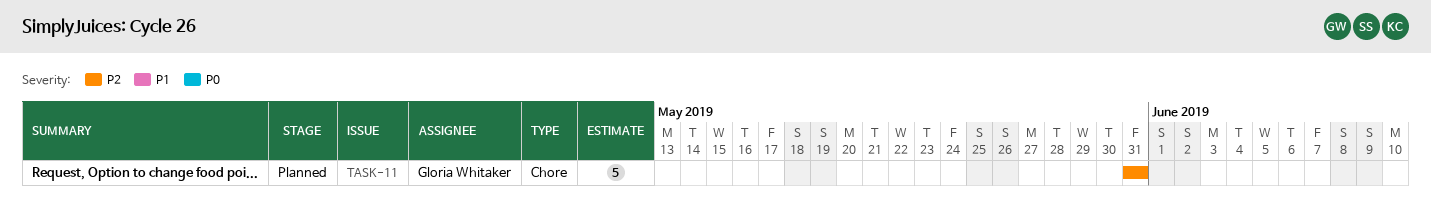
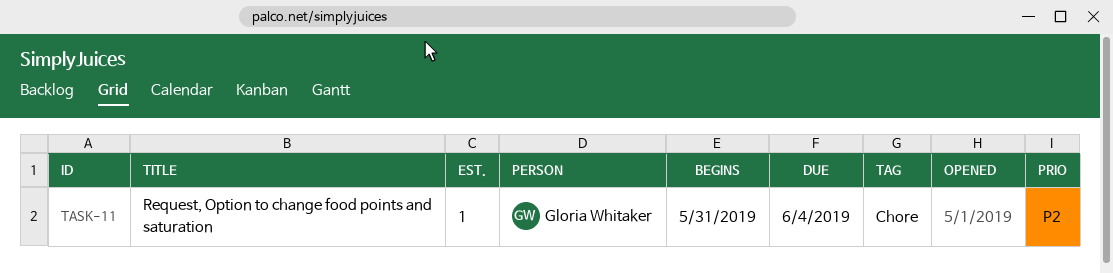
TASK-11, estimate: 5 -> 1
TASK-11, due: May 31 -> Jun 4

